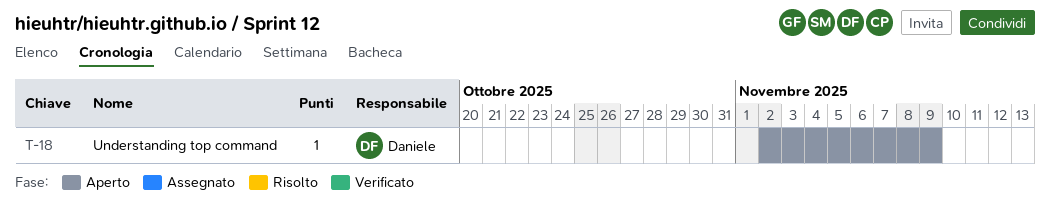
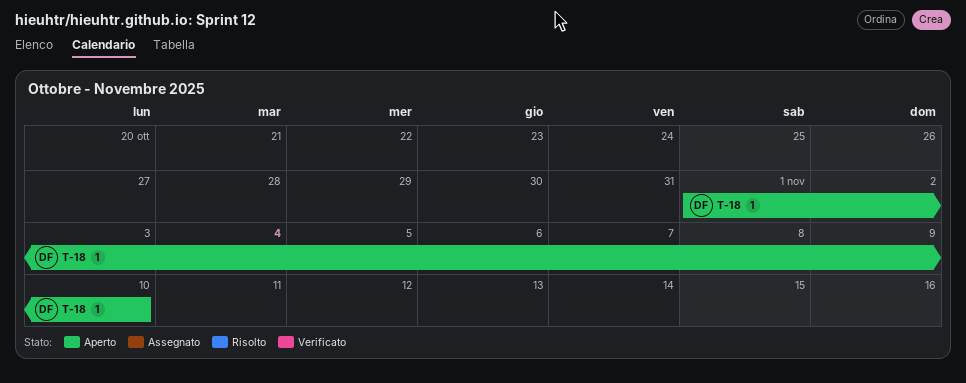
T-18, start: Nov 2 -> Nov 1
T-18, due: Nov 9 -> Nov 10

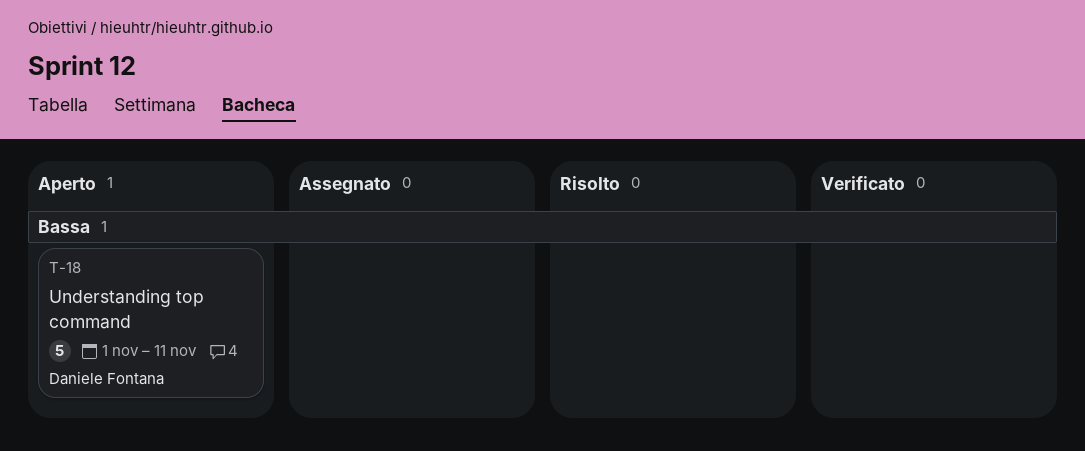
T-18, estimate: 1 -> 5
T-18, due: Nov 10 -> Nov 11

